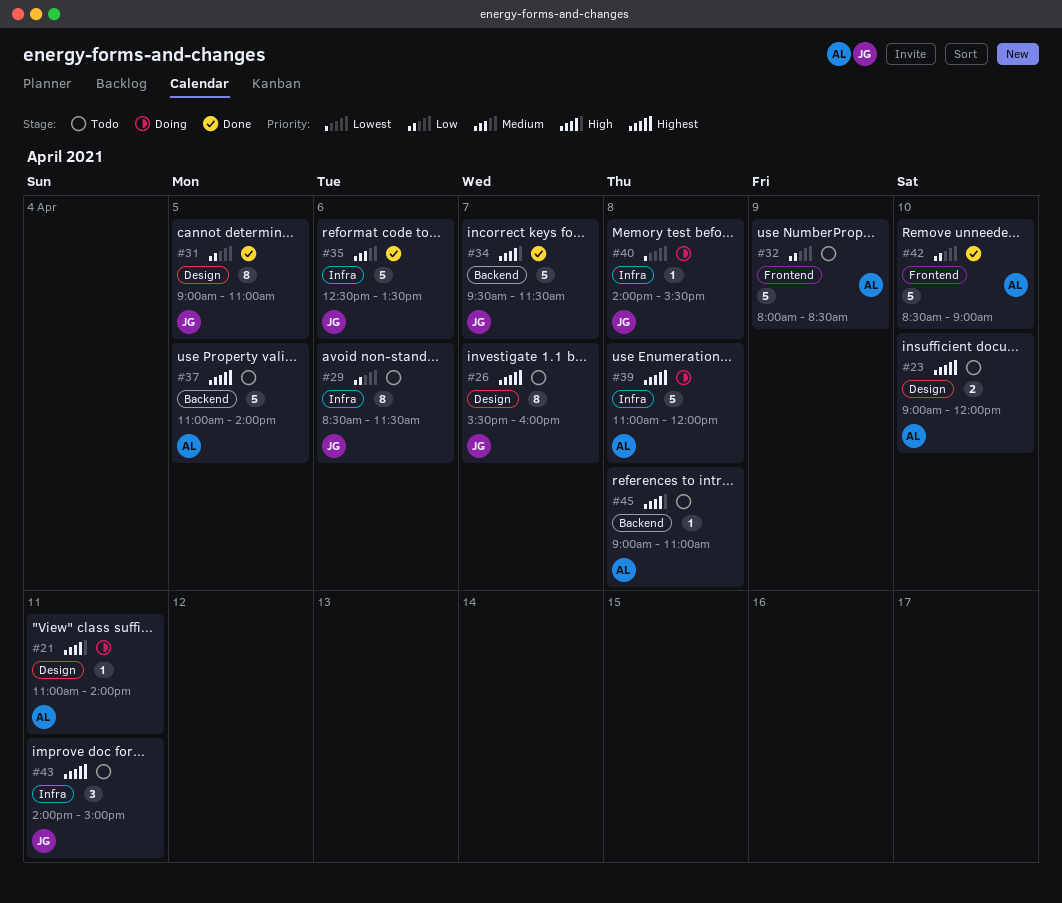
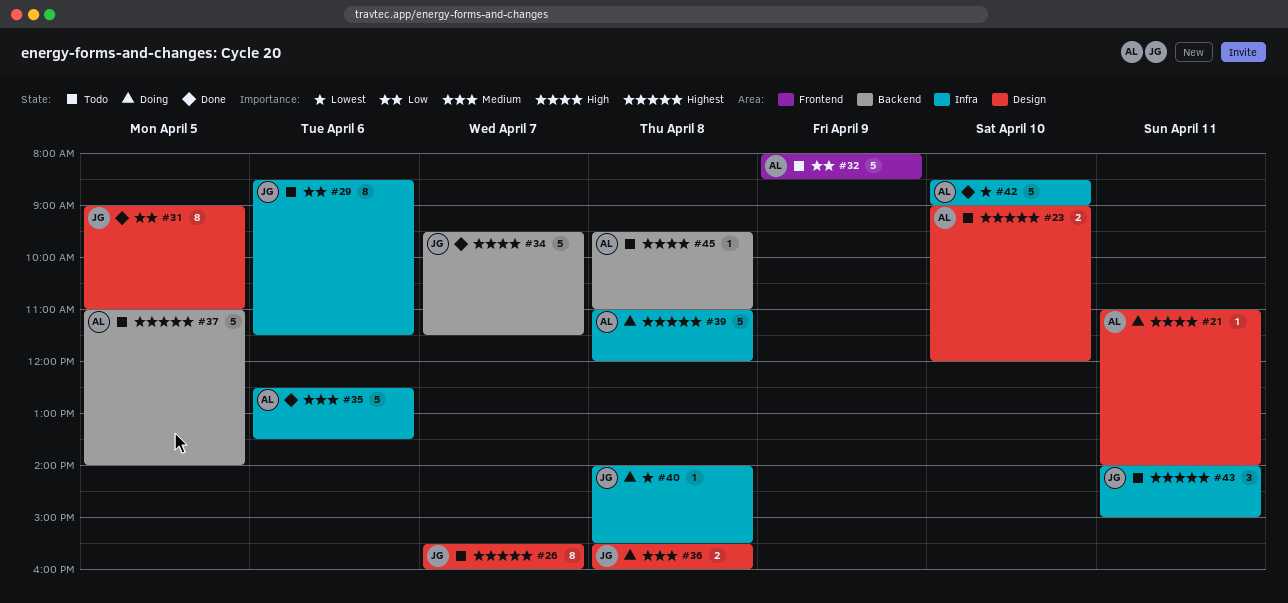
#35, owner: JG -> AL
#36: none -> present
#42, priority: Low -> Lowest
#42, label: Frontend -> Infra
#45, begins: 09:00 -> 09:30

